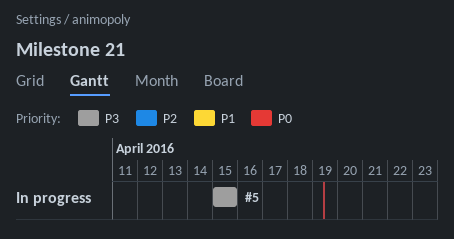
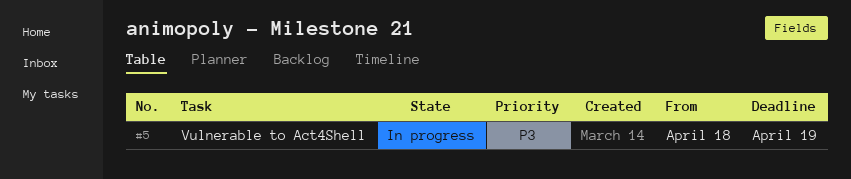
#5, start: Apr 15 -> Apr 18
#5, due: Apr 15 -> Apr 19

